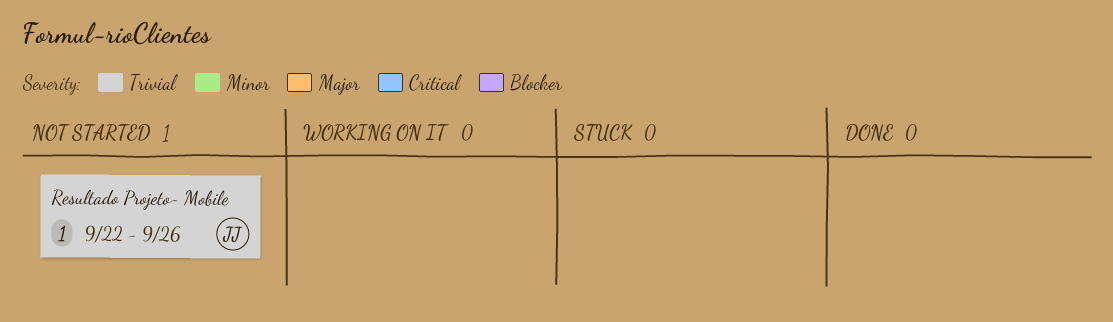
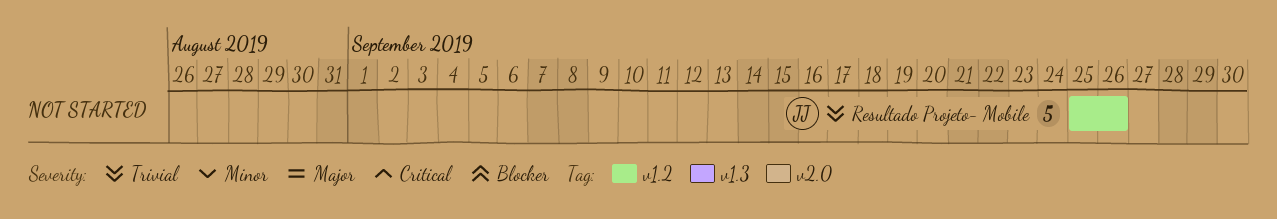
Resultado Projeto- Mobile, estimate: 1 -> 5
Resultado Projeto- Mobile, start: Sep 22 -> Sep 25

